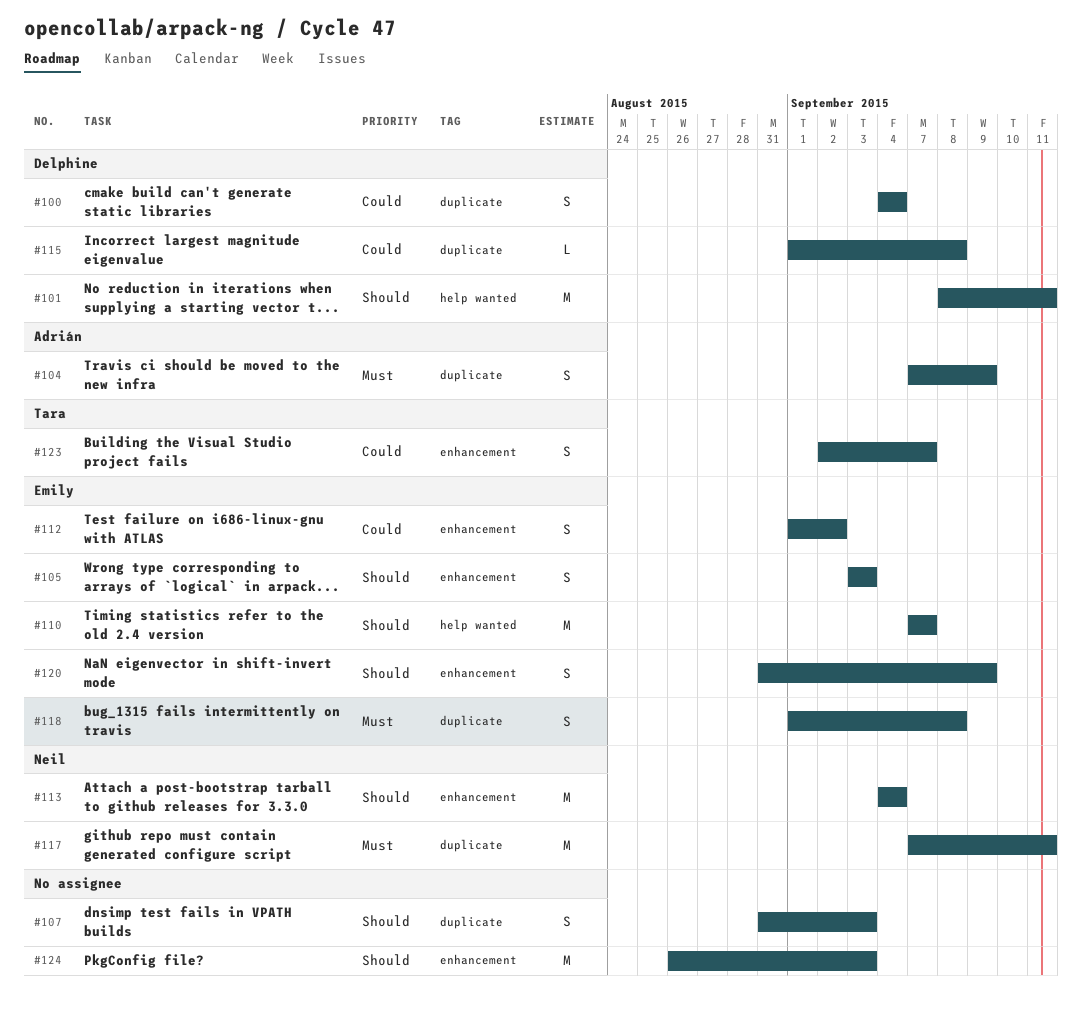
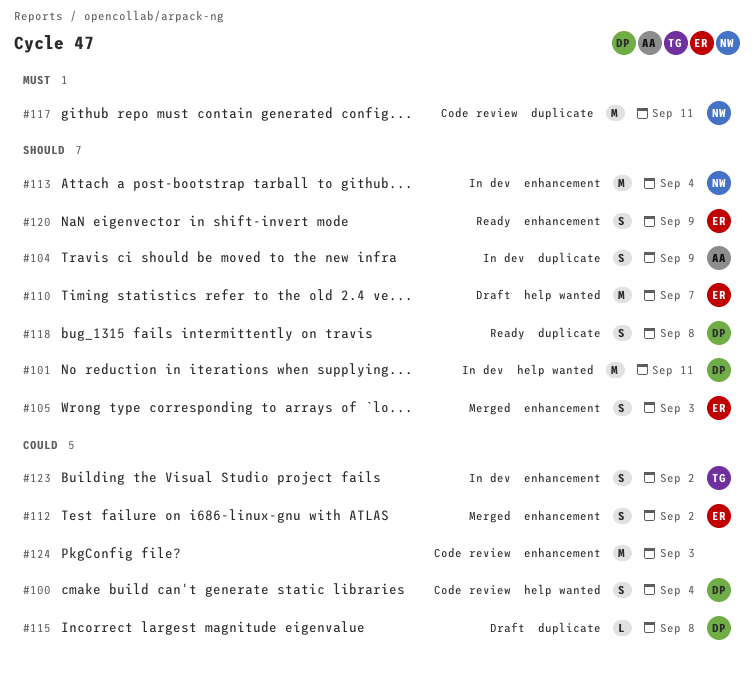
#100, label: duplicate -> help wanted
#104, priority: Must -> Should
#107: present -> none
#118, owner: Emily -> Delphine
#118, priority: Must -> Should
#123, due: Sep 7 -> Sep 2
#124, priority: Should -> Could

